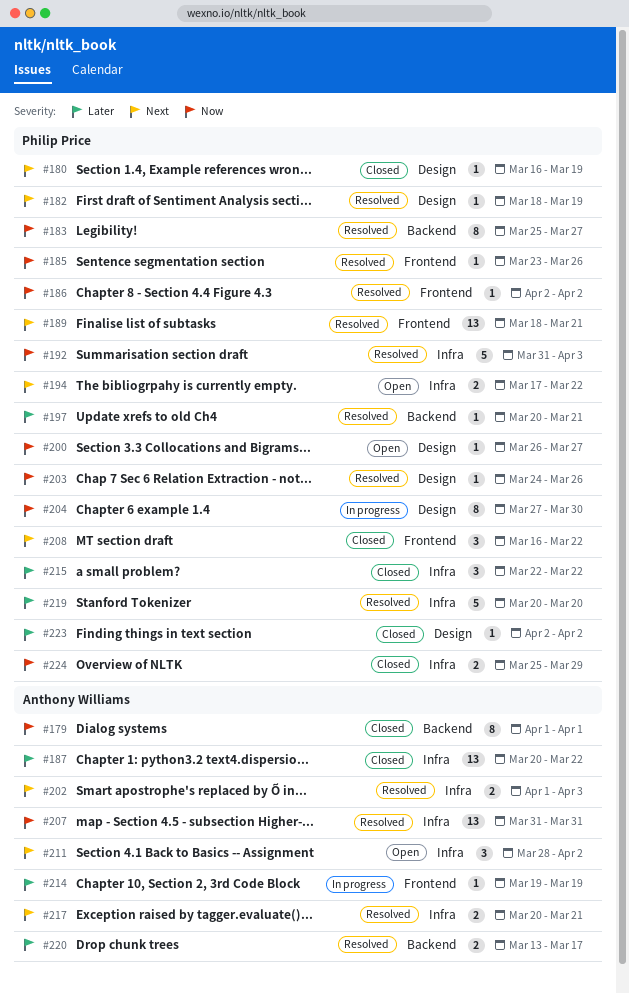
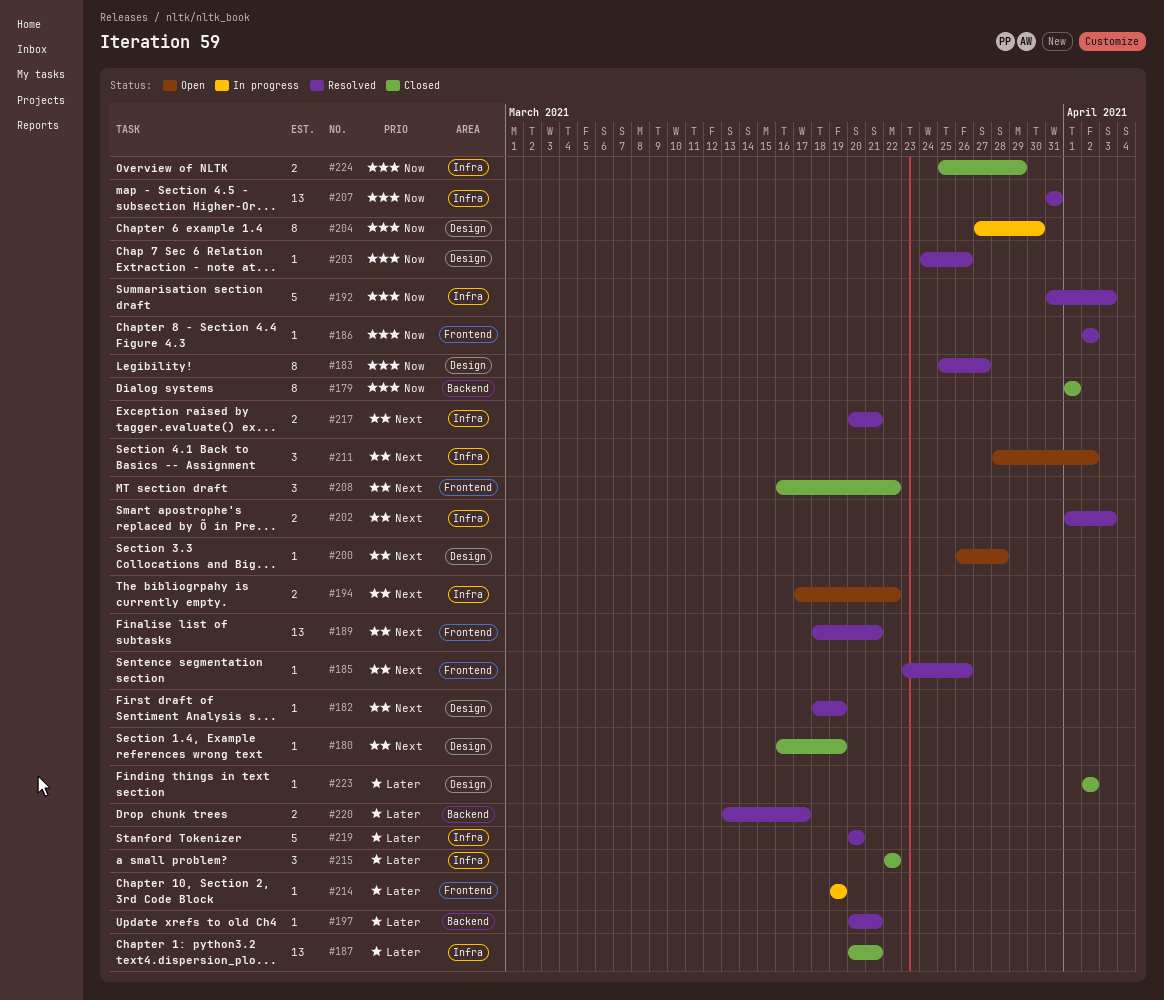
#183, label: Backend -> Design
#185, priority: Now -> Next
#187, due: Mar 22 -> Mar 21
#200, priority: Now -> Next
#200, due: Mar 27 -> Mar 28

